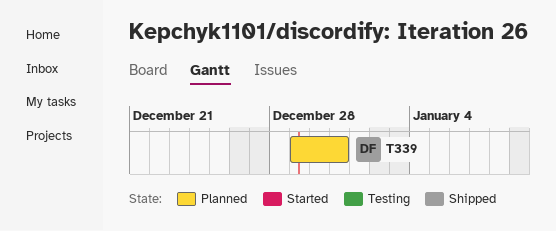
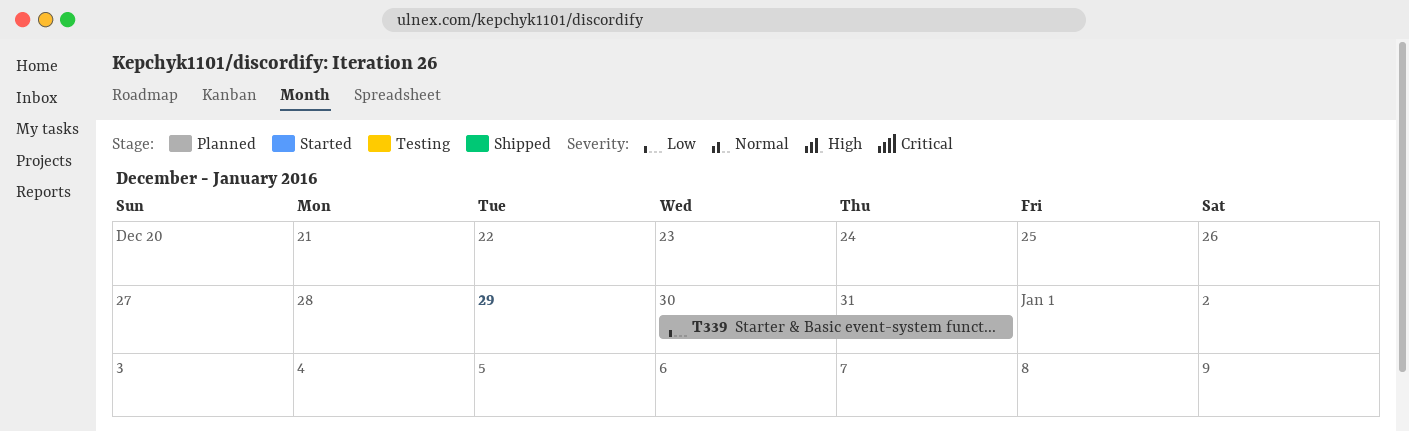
T339, start: Dec 29 -> Dec 30

